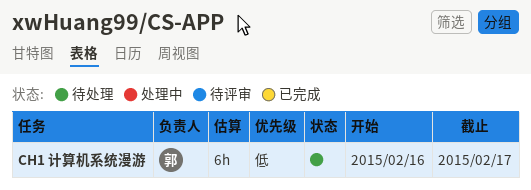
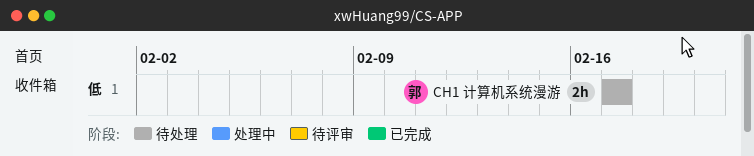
CH1 计算机系统漫游, estimate: 6h -> 2h
CH1 计算机系统漫游, start: Feb 16 -> Feb 17

